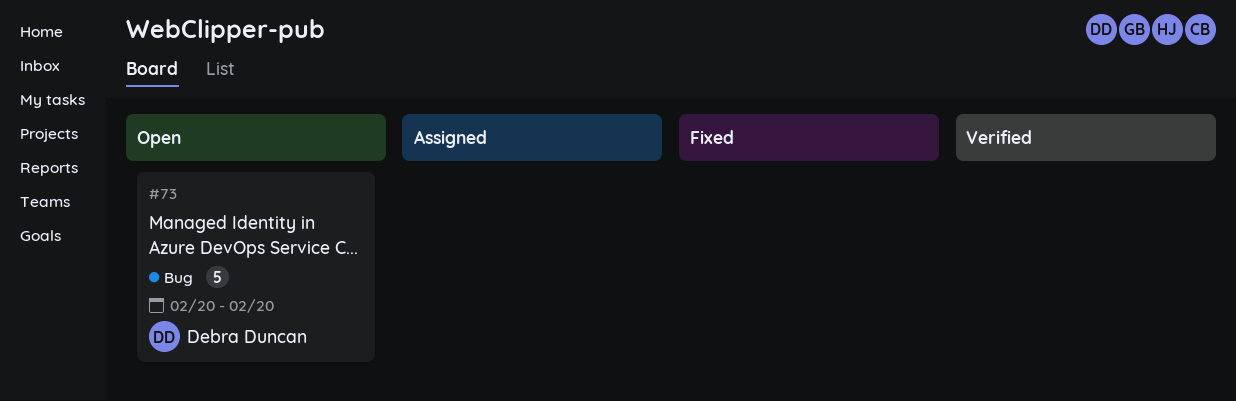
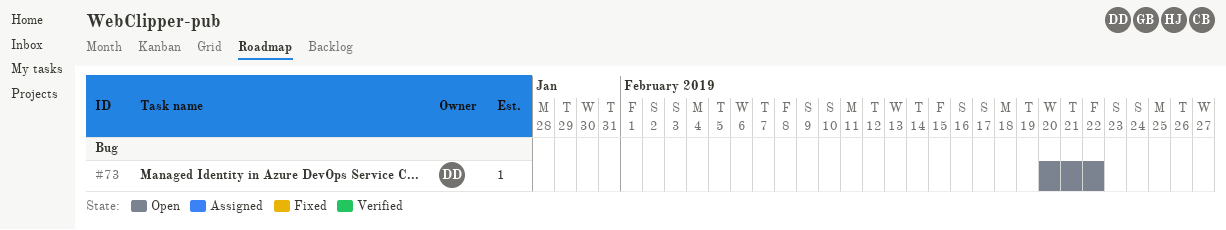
#73, estimate: 5 -> 1
#73, due: Feb 20 -> Feb 22

